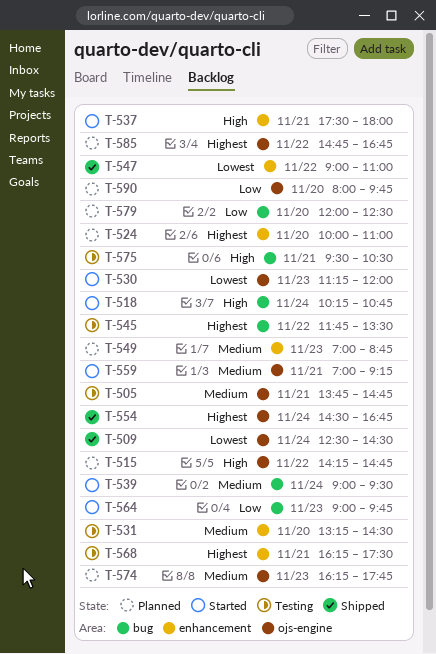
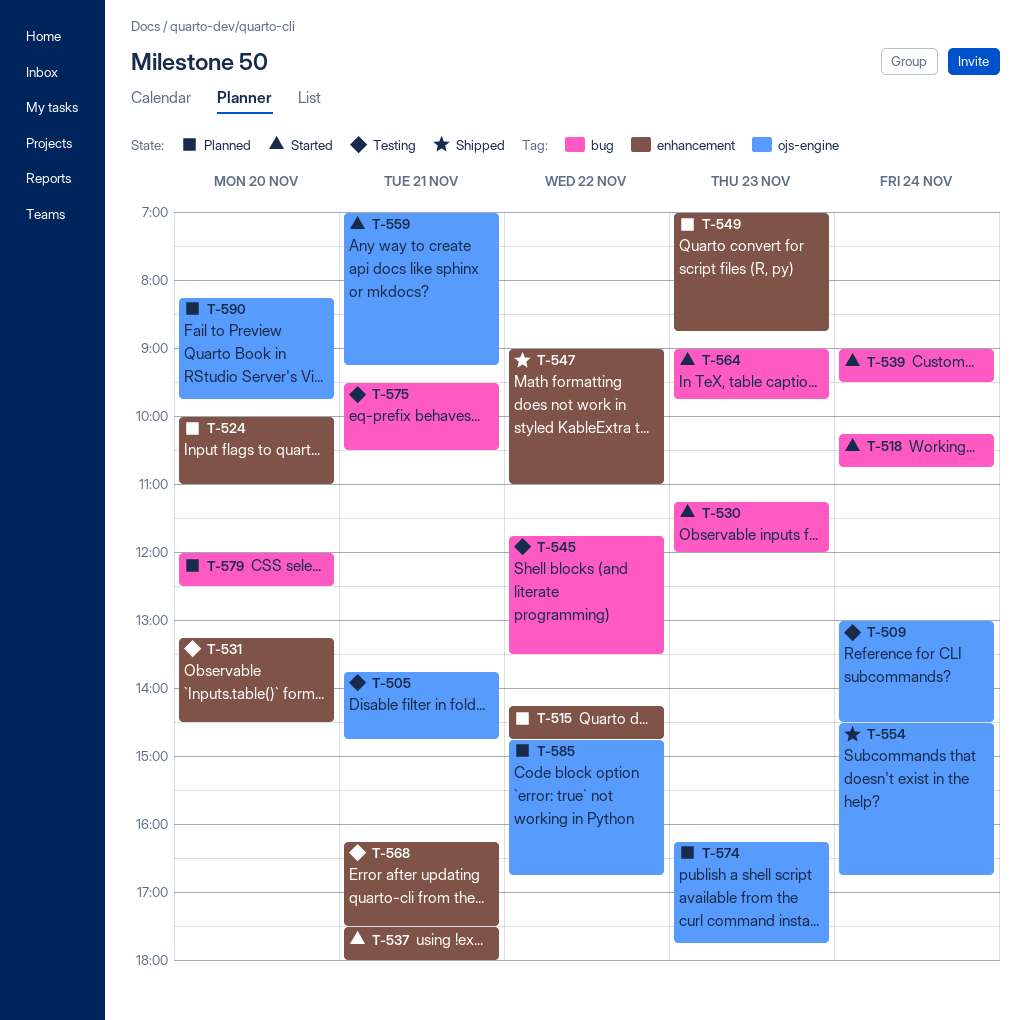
T-509, status: Shipped -> Testing
T-509, begins: 12:30 -> 13:00
T-515, label: ojs-engine -> enhancement
T-530, label: ojs-engine -> bug
T-590, begins: 08:00 -> 08:15

